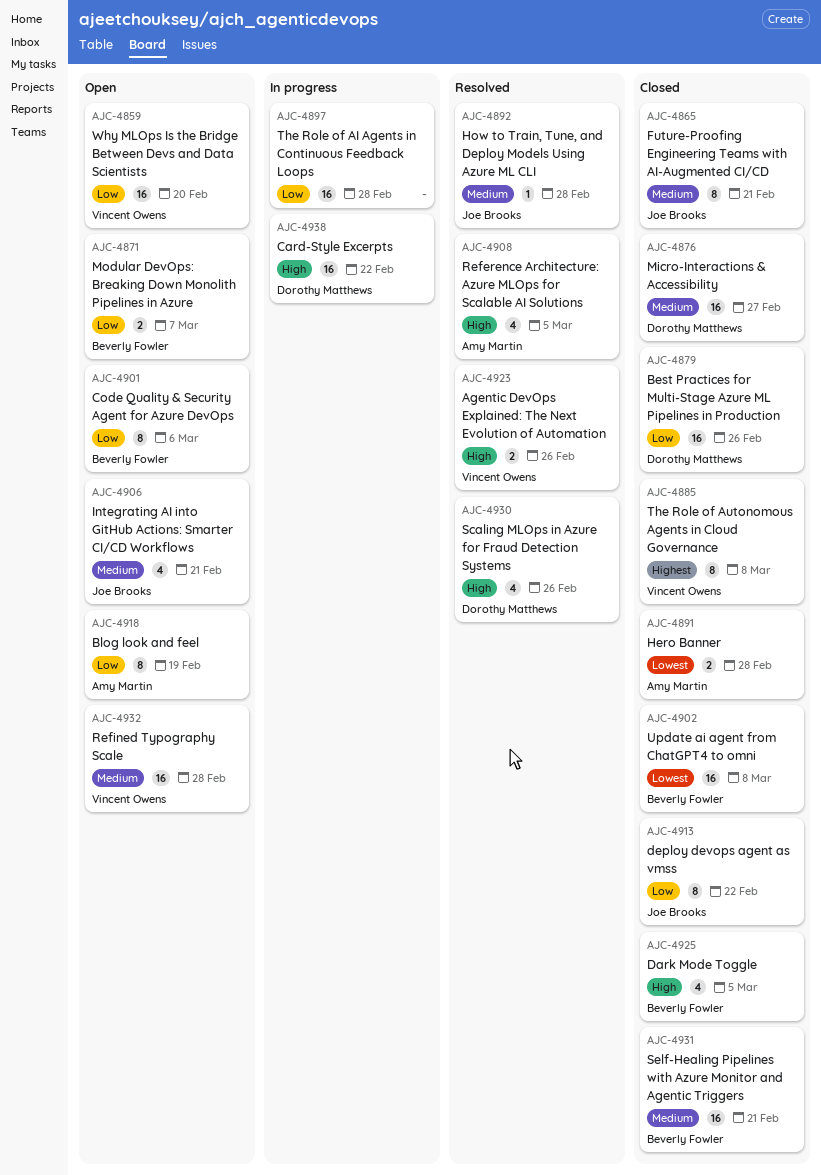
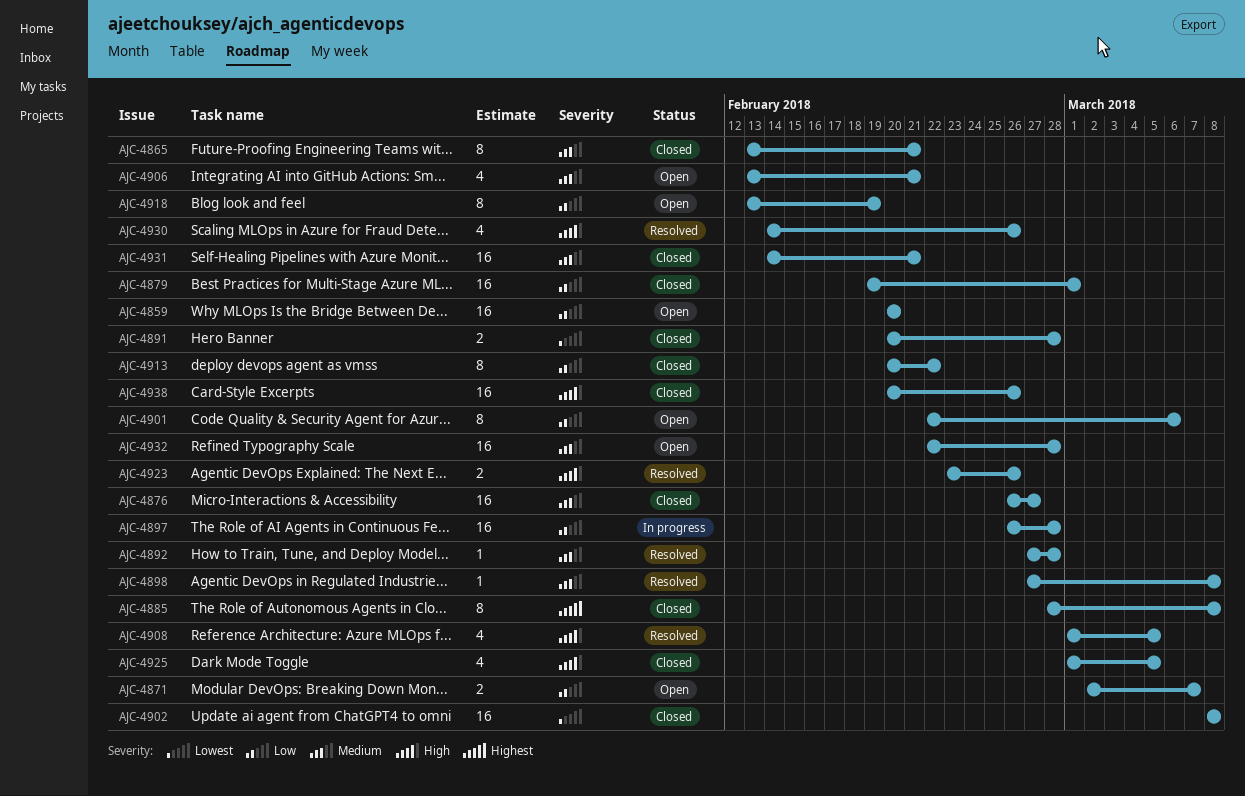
AJC-4879, due: Feb 26 -> Mar 1
AJC-4898: none -> present
AJC-4938, status: In progress -> Closed
AJC-4938, due: Feb 22 -> Feb 26

